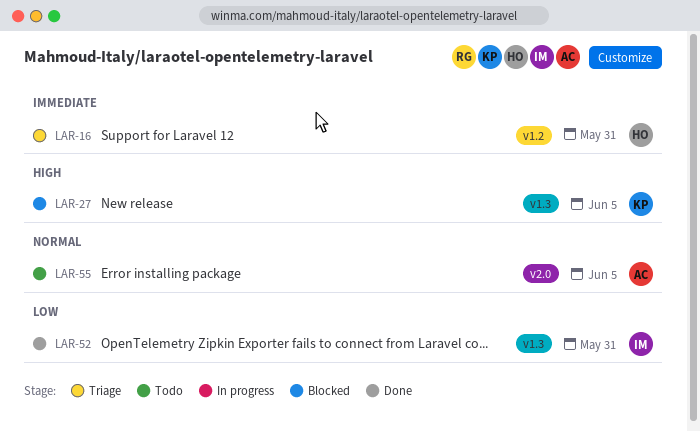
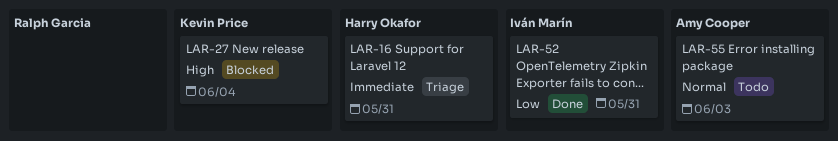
LAR-27, due: Jun 5 -> Jun 4
LAR-55, due: Jun 5 -> Jun 3

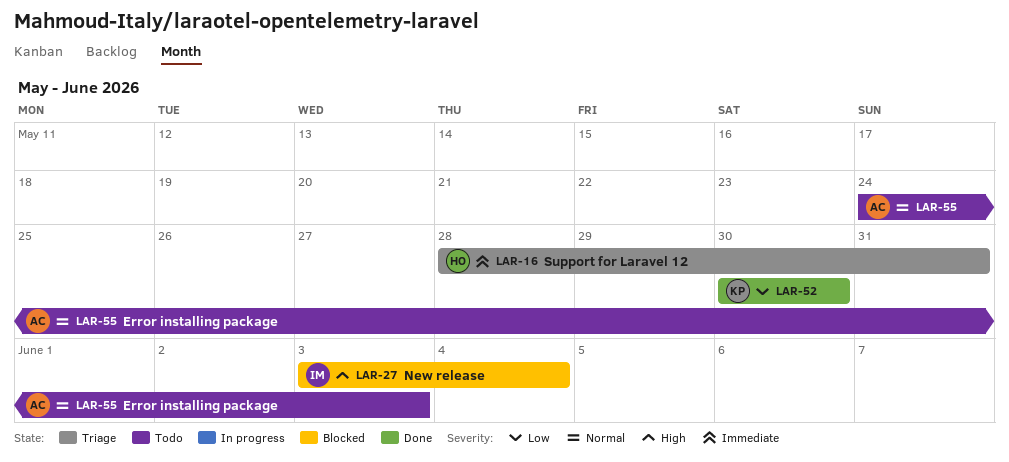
LAR-27, owner: Kevin Price -> Iván Marín
LAR-52, owner: Iván Marín -> Kevin Price
LAR-52, due: May 31 -> May 30

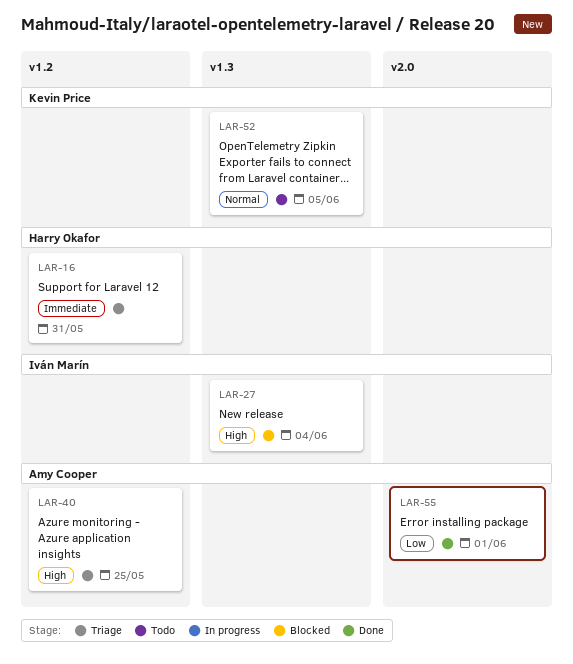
LAR-40: none -> present
LAR-52, status: Done -> Todo
LAR-52, priority: Low -> Normal
LAR-52, due: May 30 -> Jun 5
LAR-55, status: Todo -> Done
LAR-55, priority: Normal -> Low
LAR-55, due: Jun 3 -> Jun 1

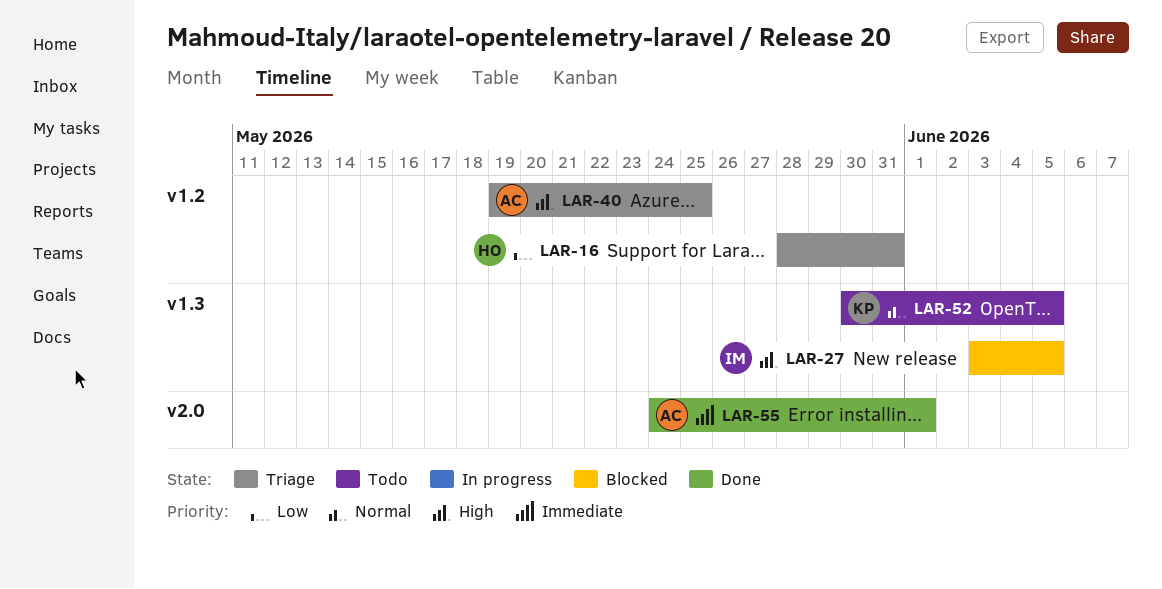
LAR-16, priority: Immediate -> Low
LAR-27, due: Jun 4 -> Jun 5
LAR-55, priority: Low -> Immediate

